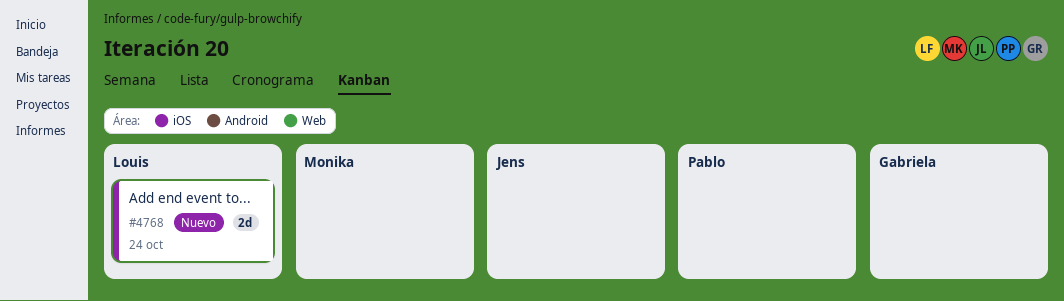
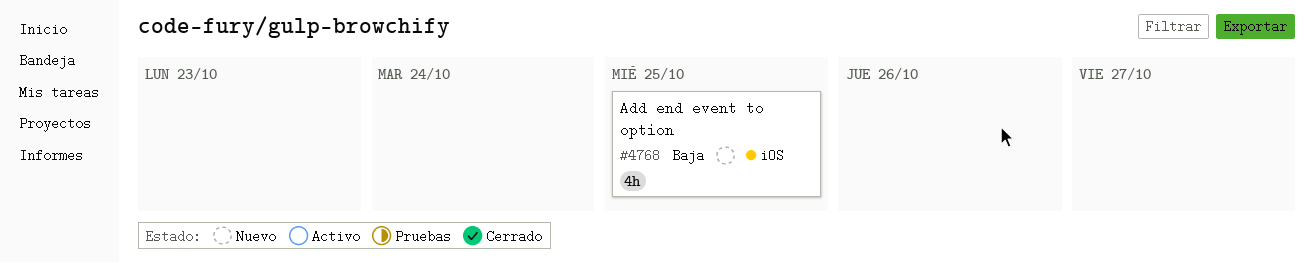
#4768, estimate: 2d -> 4h
#4768, due: Oct 24 -> Oct 25

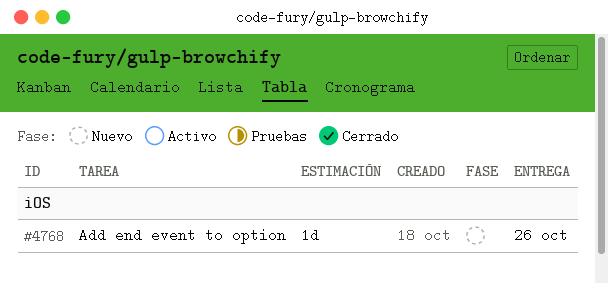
#4768, estimate: 4h -> 1d
#4768, due: Oct 25 -> Oct 26

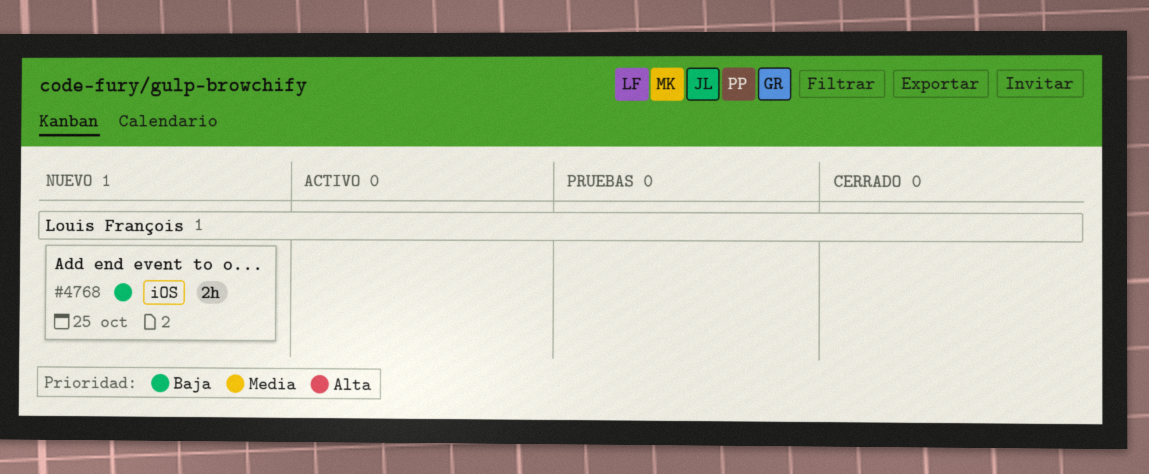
#4768, estimate: 1d -> 2h
#4768, due: Oct 26 -> Oct 25

